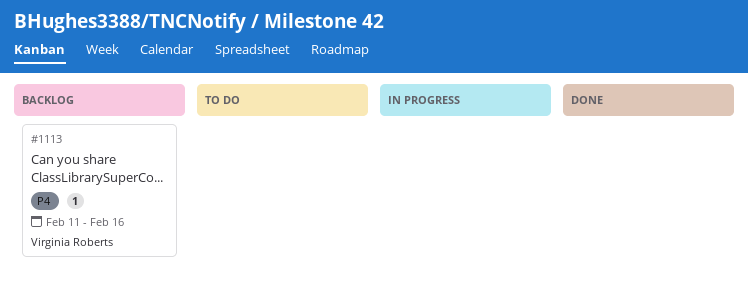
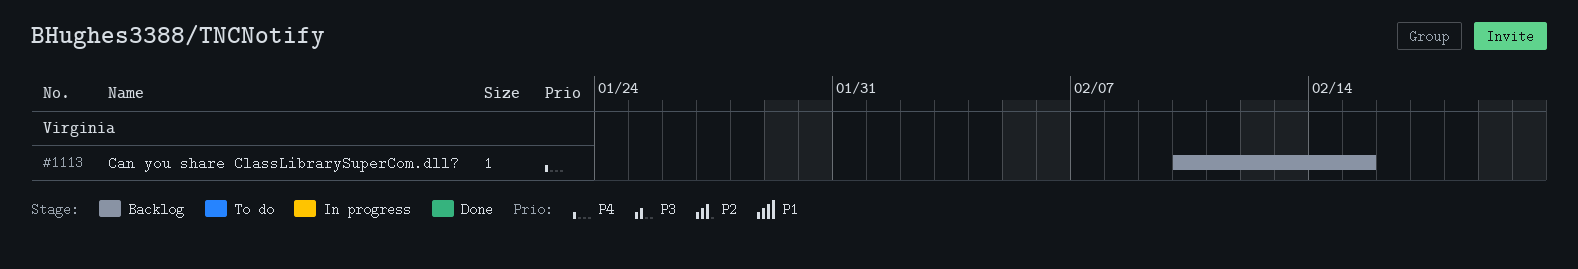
#1113, start: Feb 11 -> Feb 10
#1113, due: Feb 16 -> Feb 15

